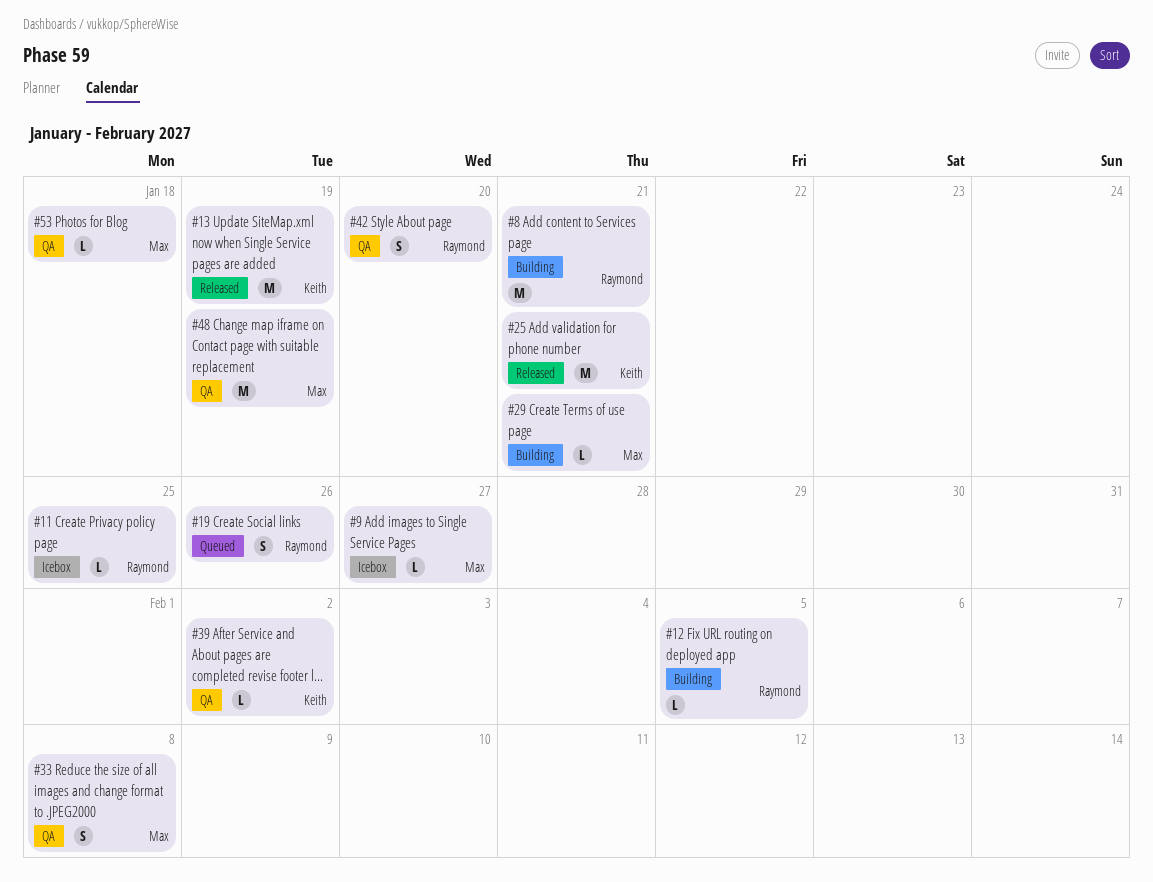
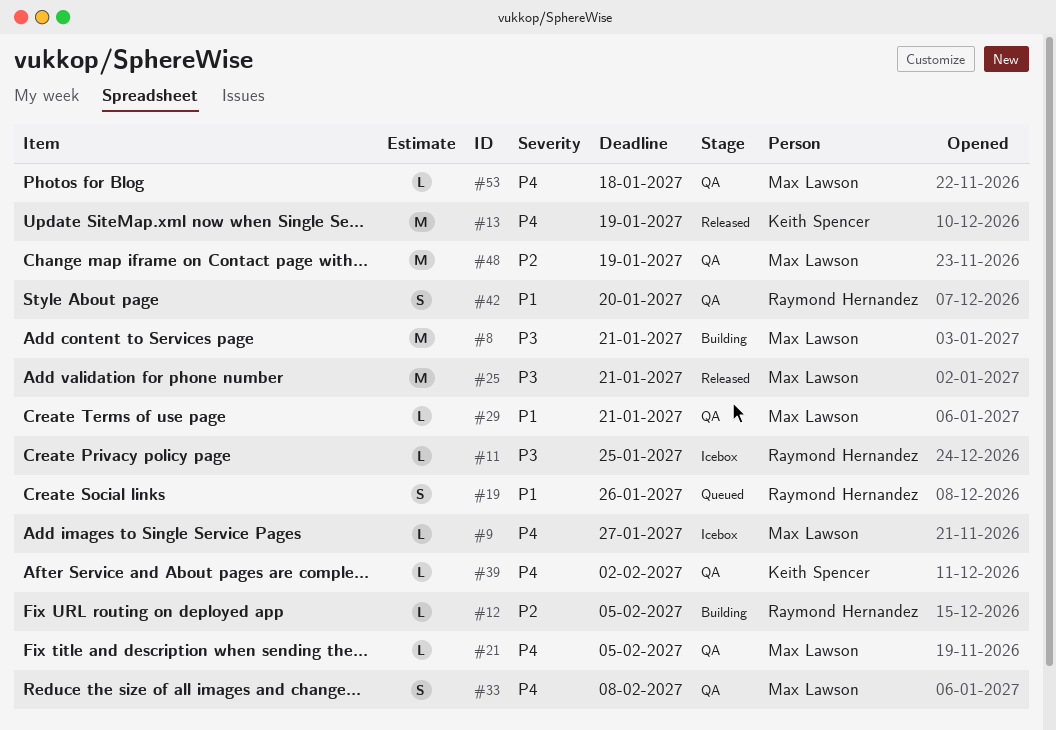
#8, owner: Raymond Hernandez -> Max Lawson
#21: none -> present
#25, owner: Keith Spencer -> Max Lawson
#29, status: Building -> QA

